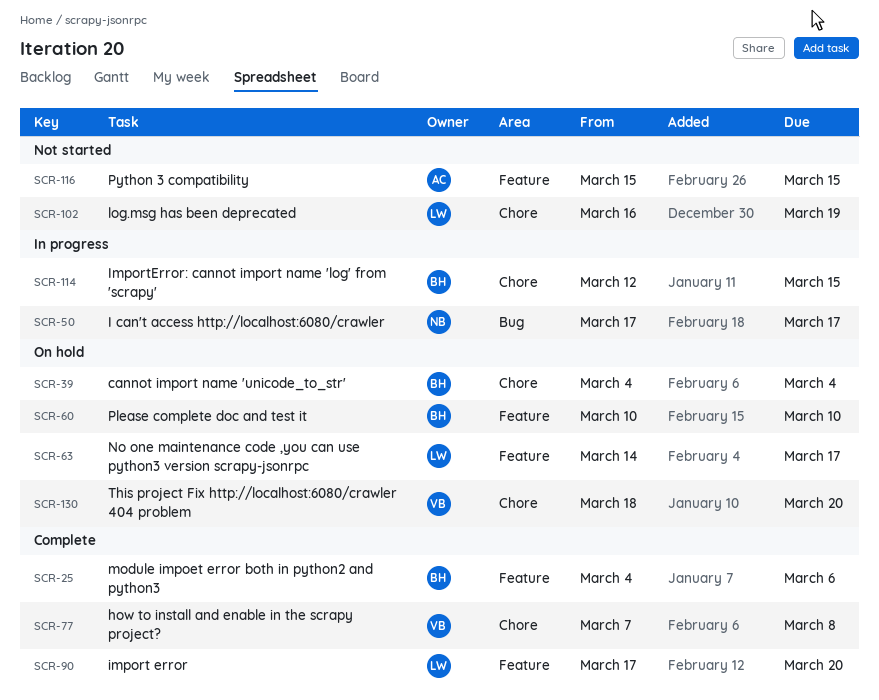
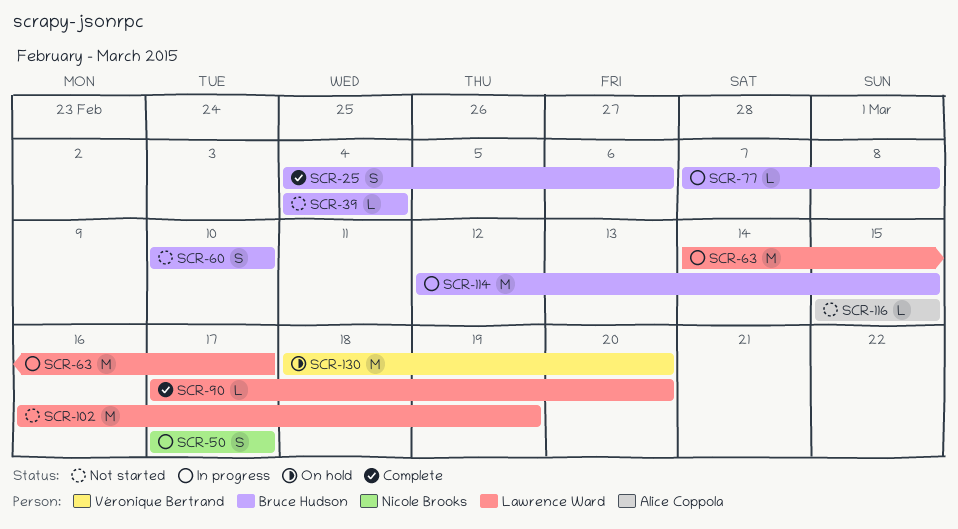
SCR-39, status: On hold -> Not started
SCR-60, status: On hold -> Not started
SCR-63, status: On hold -> In progress
SCR-77, status: Complete -> In progress
SCR-77, owner: Véronique Bertrand -> Bruce Hudson

